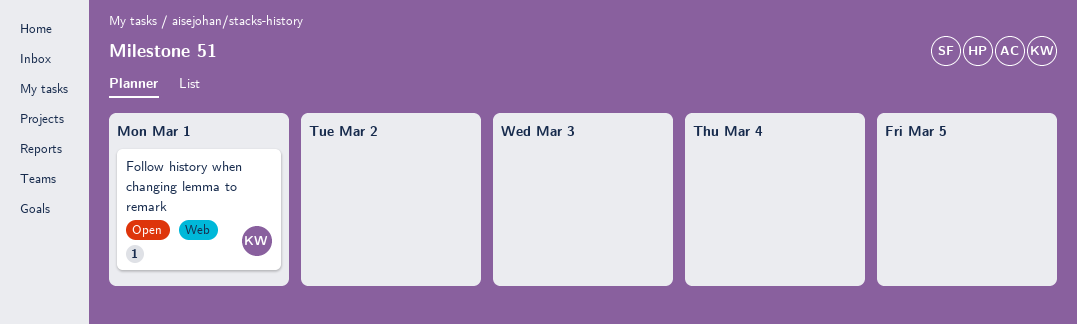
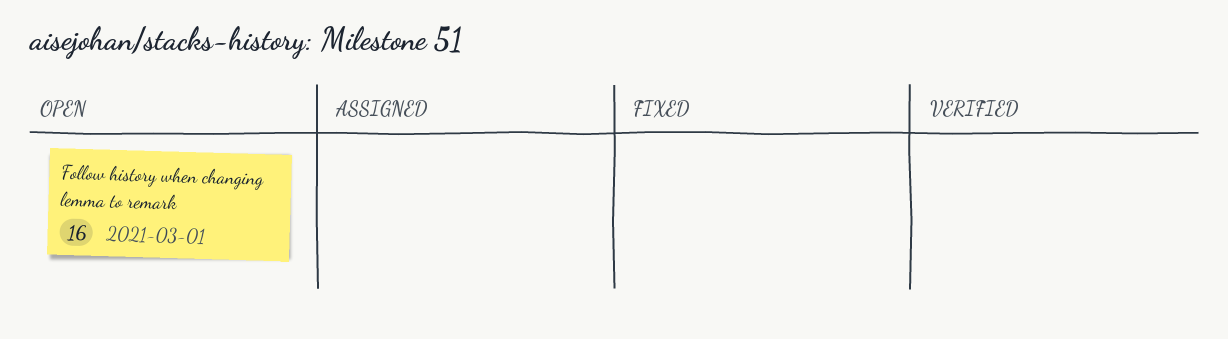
Follow history when changing lemma to remark, estimate: 1 -> 16

